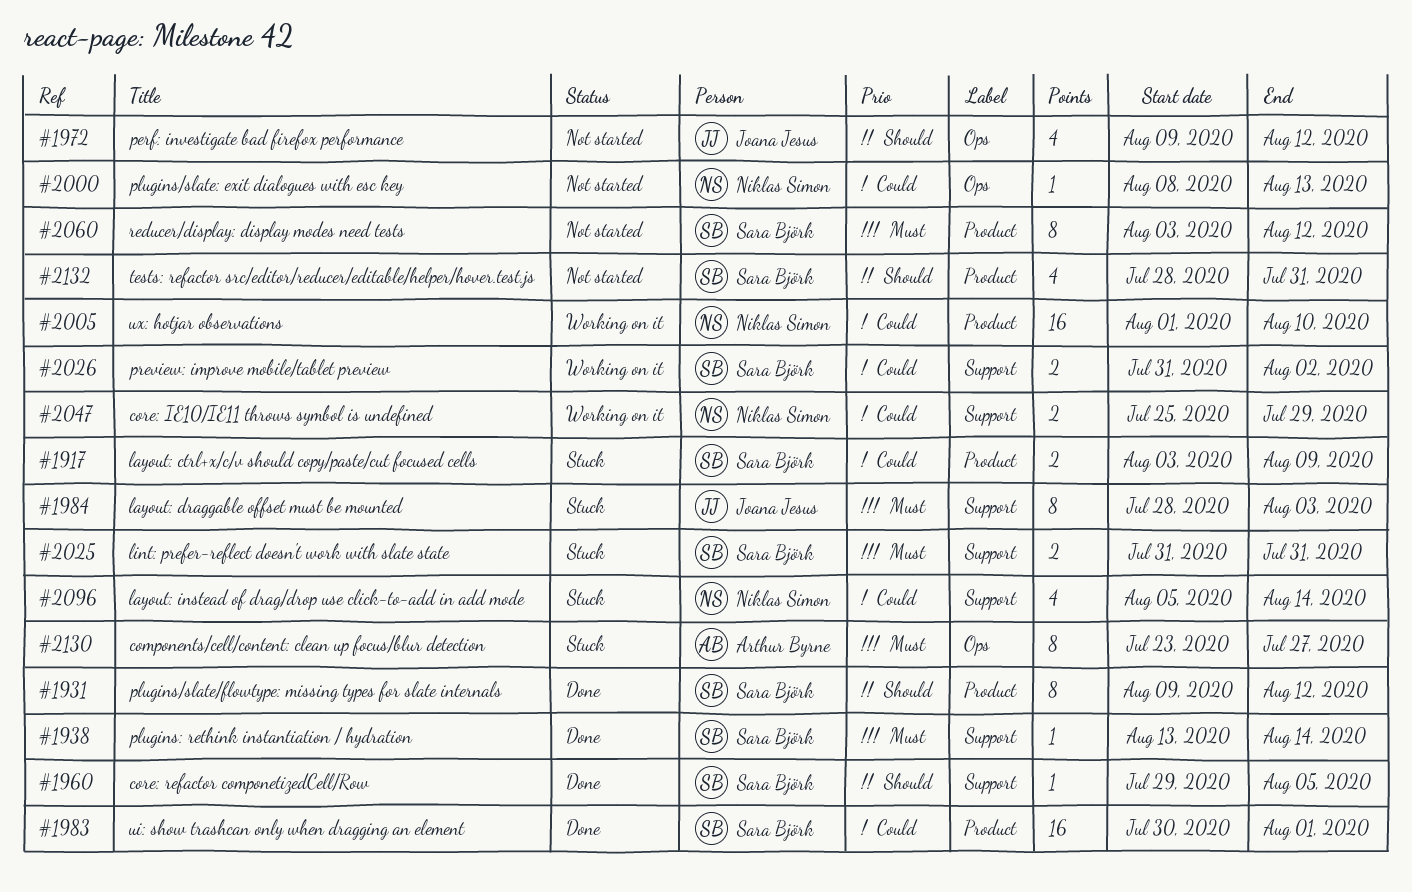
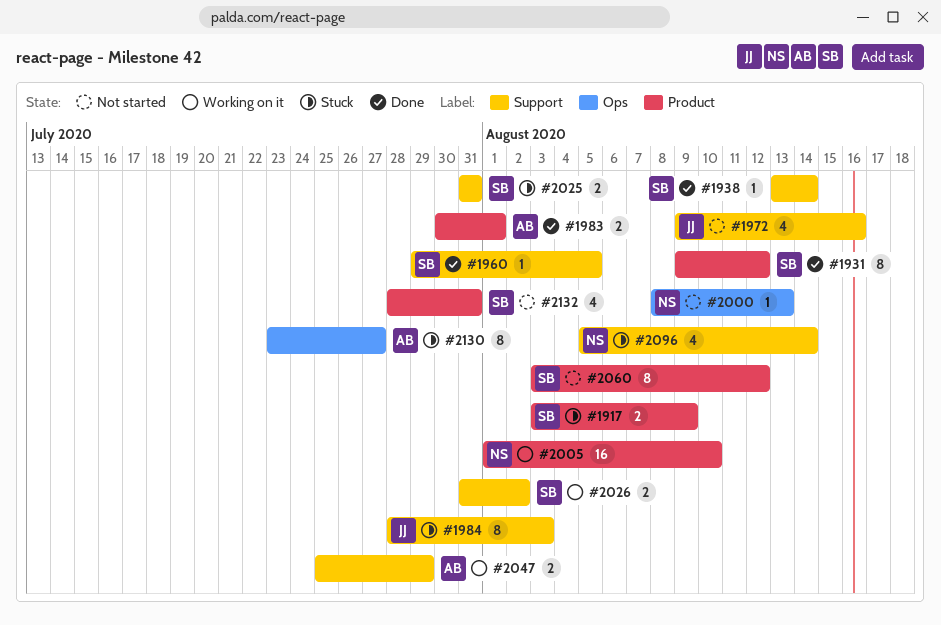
#1972, label: Ops -> Support
#1972, due: Aug 12 -> Aug 16
#1983, owner: Sara Björk -> Arthur Byrne
#1983, estimate: 16 -> 2
#2047, owner: Niklas Simon -> Arthur Byrne

